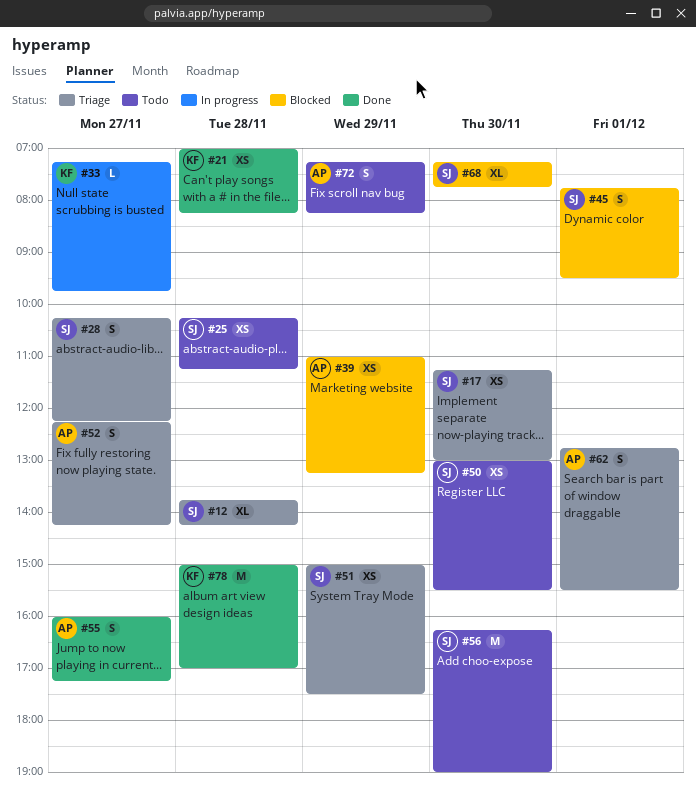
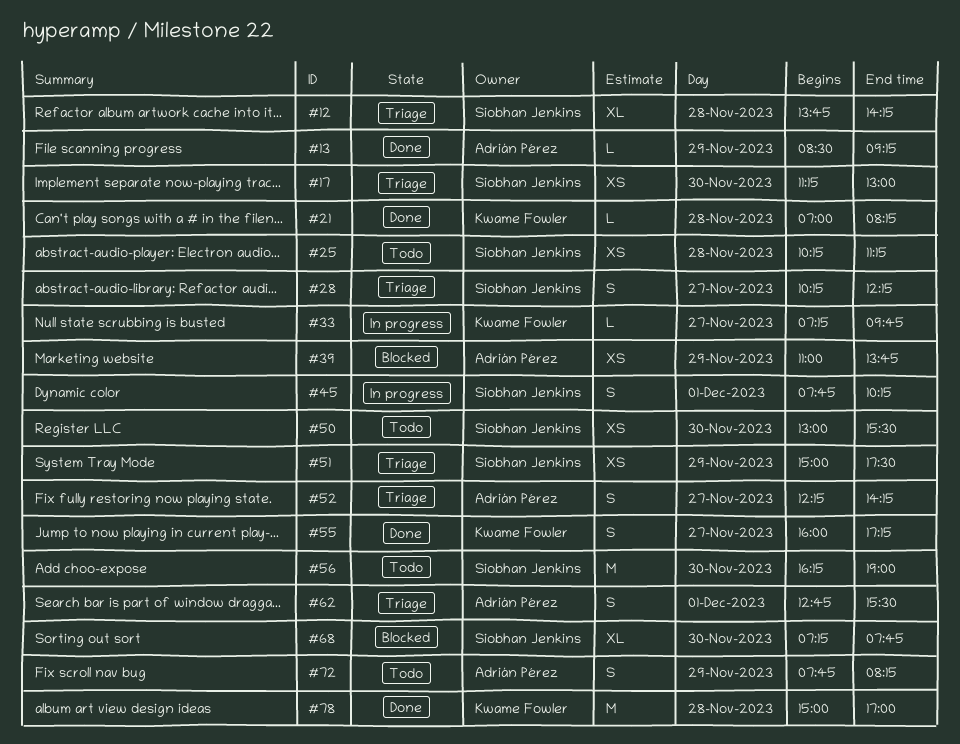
#13: none -> present
#21, estimate: XS -> L
#39, ends: 13:15 -> 13:45
#45, status: Blocked -> In progress
#45, ends: 09:30 -> 10:15
#55, owner: Adrián Pérez -> Kwame Fowler
#72, begins: 07:15 -> 07:45

